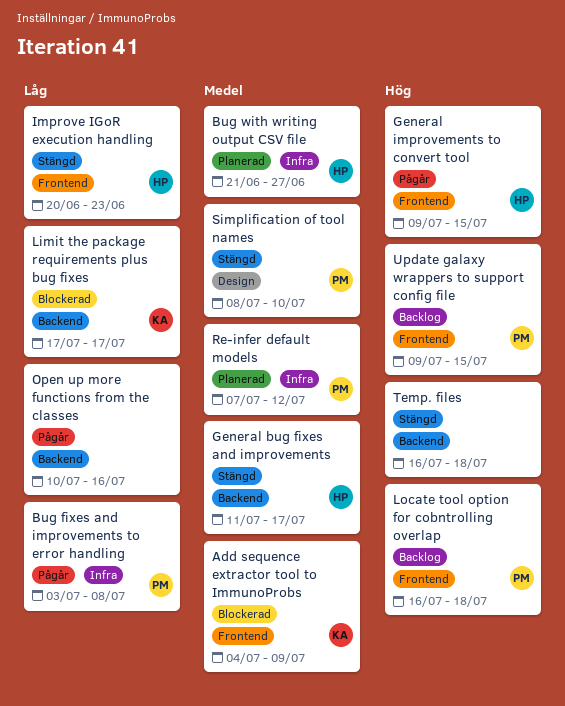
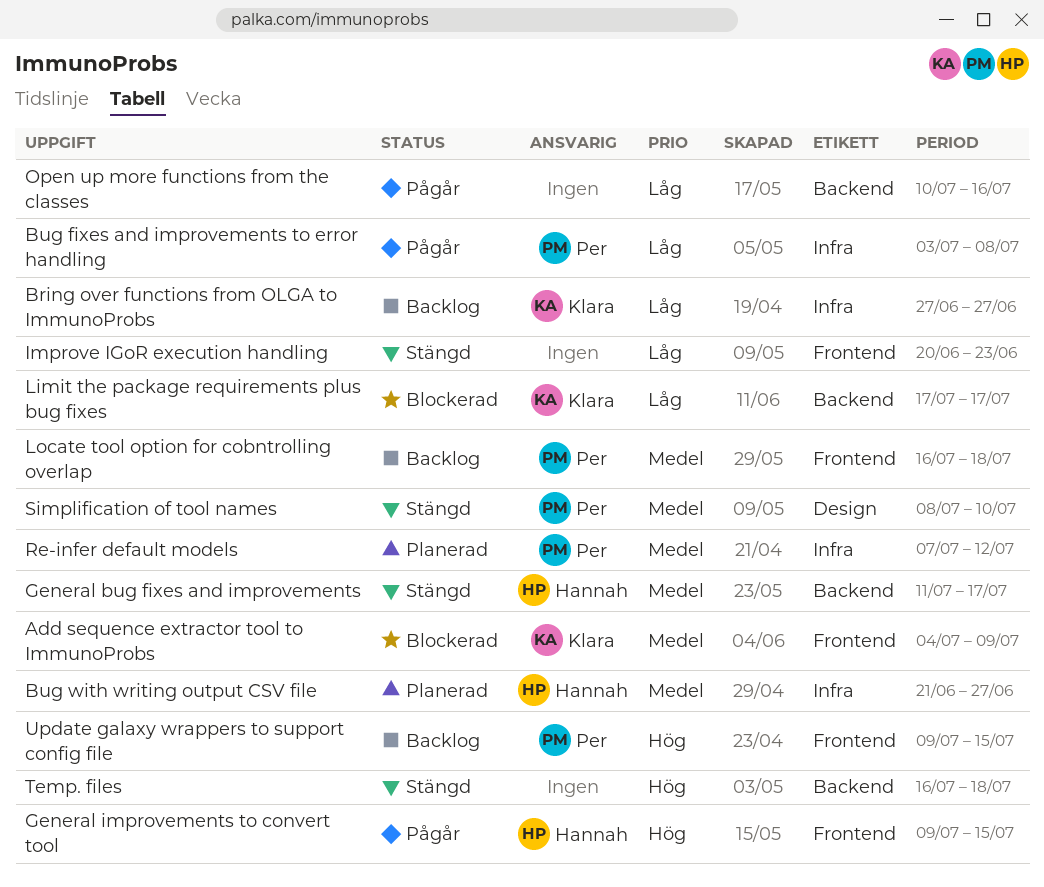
Bring over functions from OLGA to ImmunoProbs: none -> present
Improve IGoR execution handling, owner: Hannah -> none
Locate tool option for cobntrolling overlap, priority: Hög -> Medel

